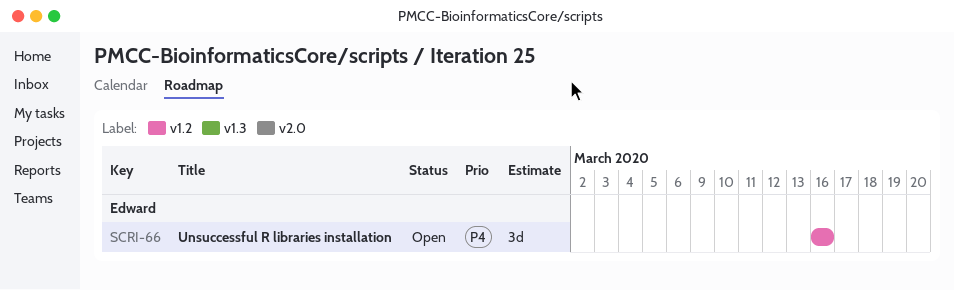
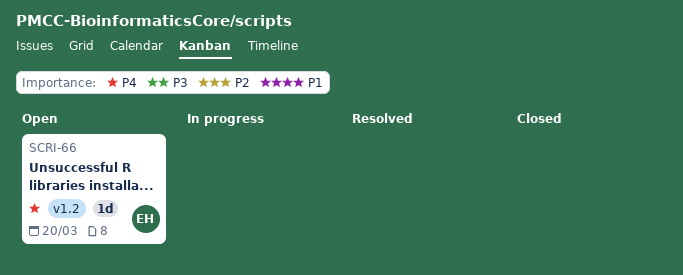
SCRI-66, estimate: 3d -> 1d
SCRI-66, due: Mar 16 -> Mar 20

